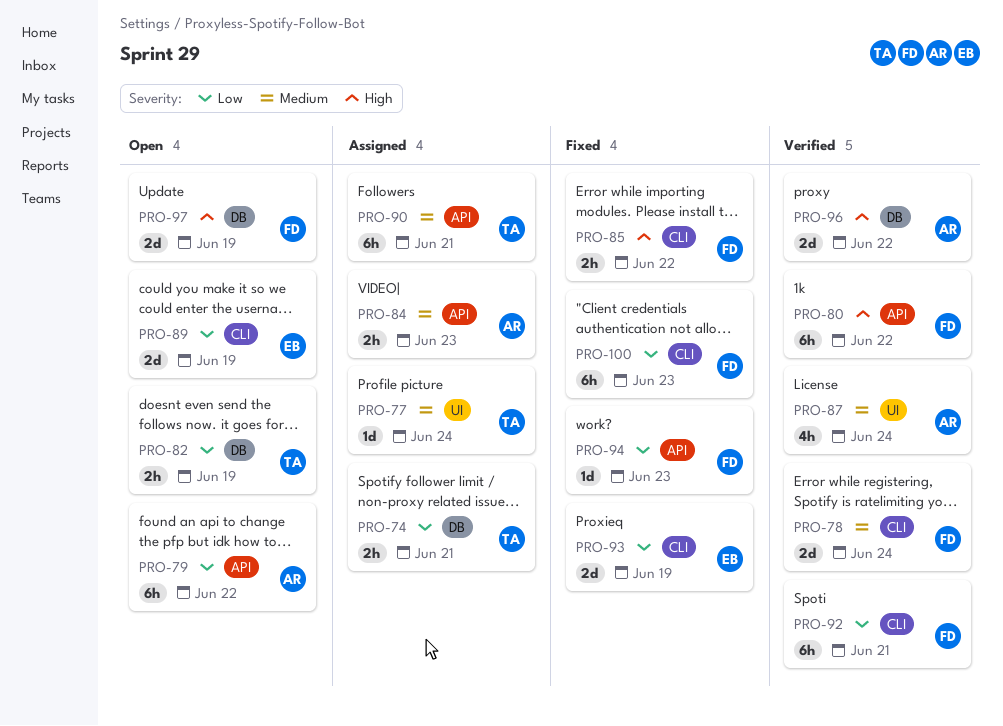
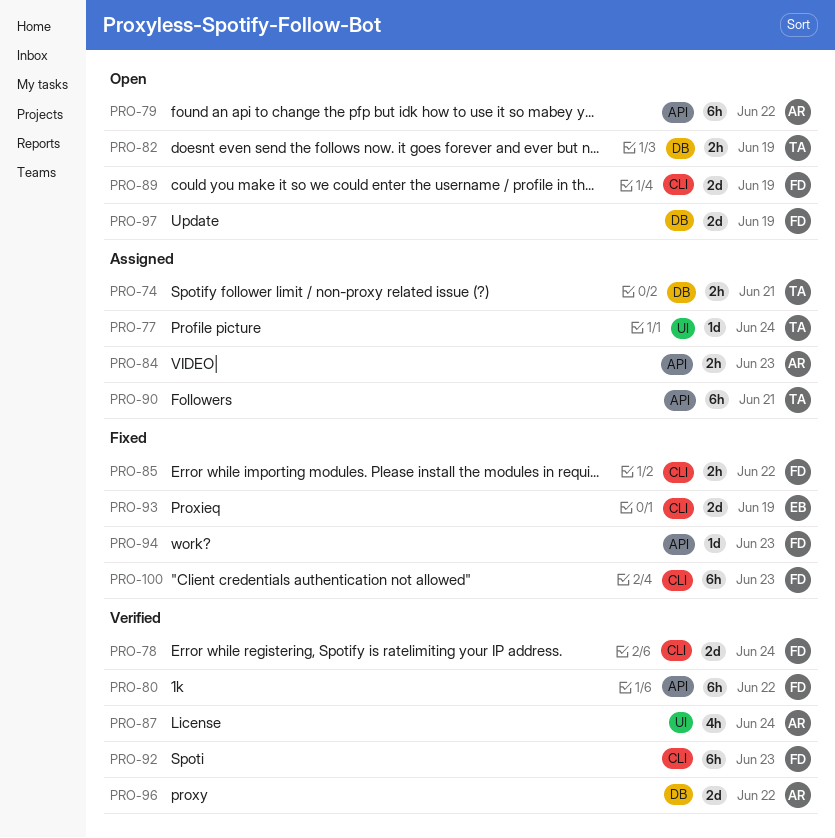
PRO-89, owner: EB -> FD
PRO-92, due: Jun 21 -> Jun 23

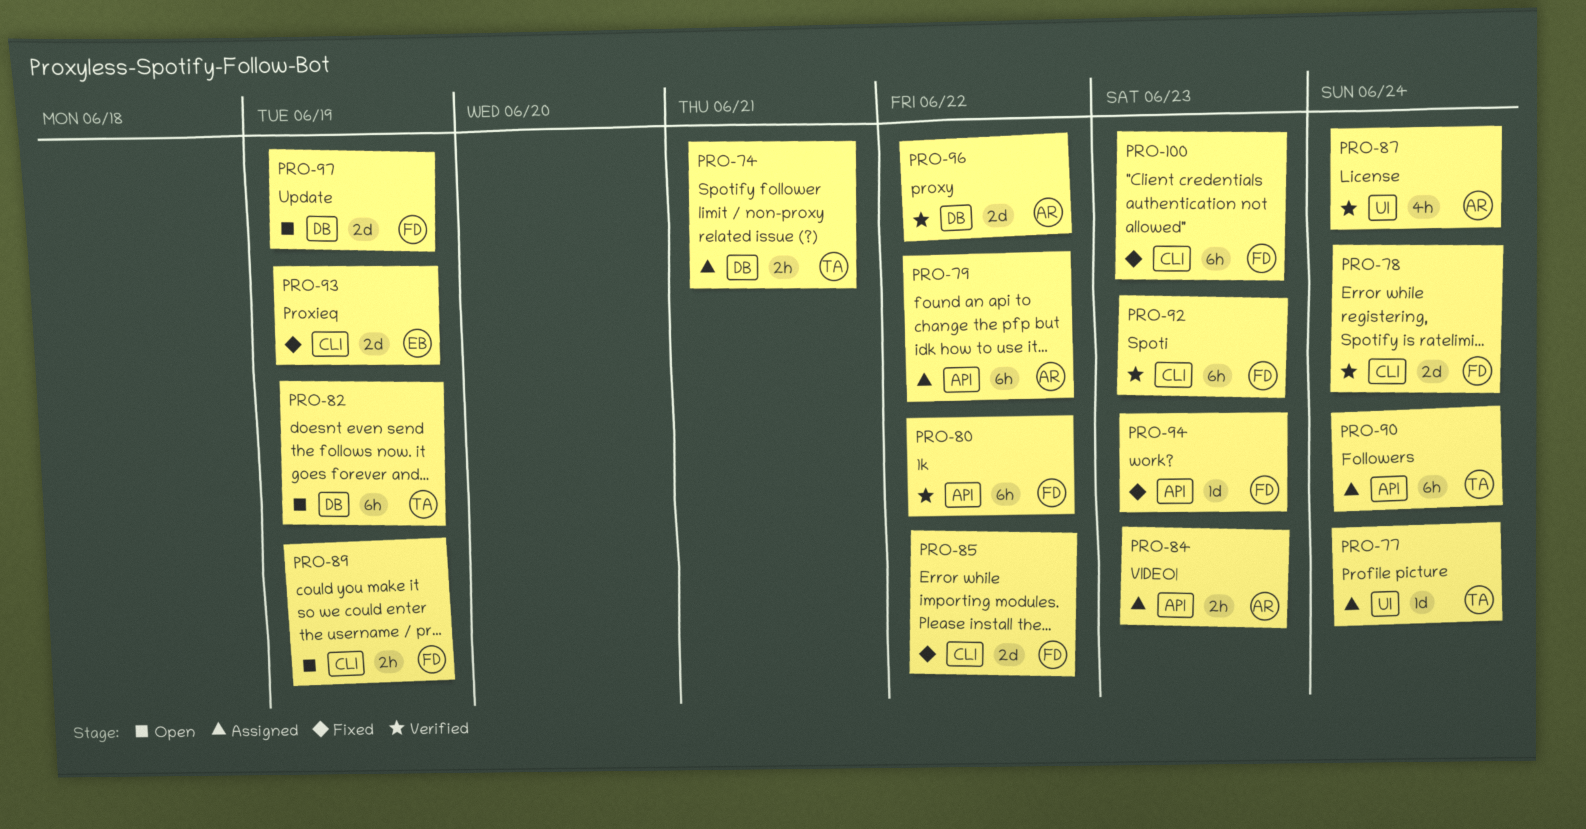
PRO-79, status: Open -> Assigned
PRO-82, estimate: 2h -> 6h
PRO-85, estimate: 2h -> 2d
PRO-89, estimate: 2d -> 2h
PRO-90, due: Jun 21 -> Jun 24

